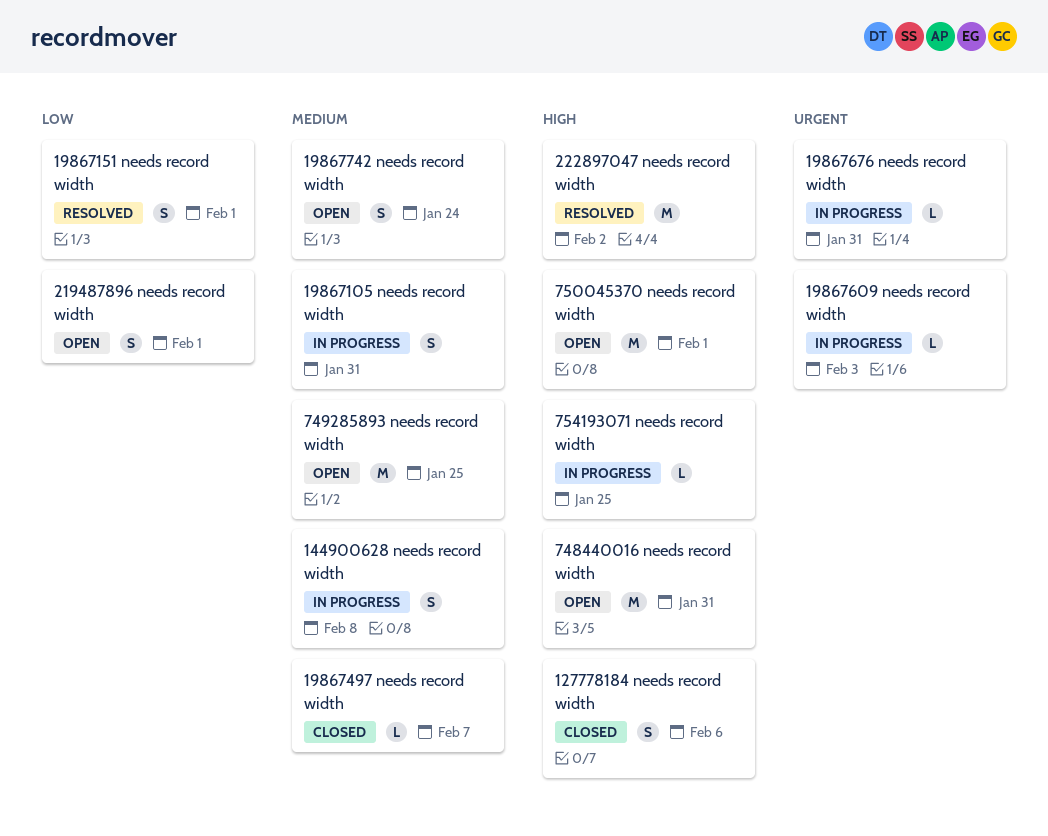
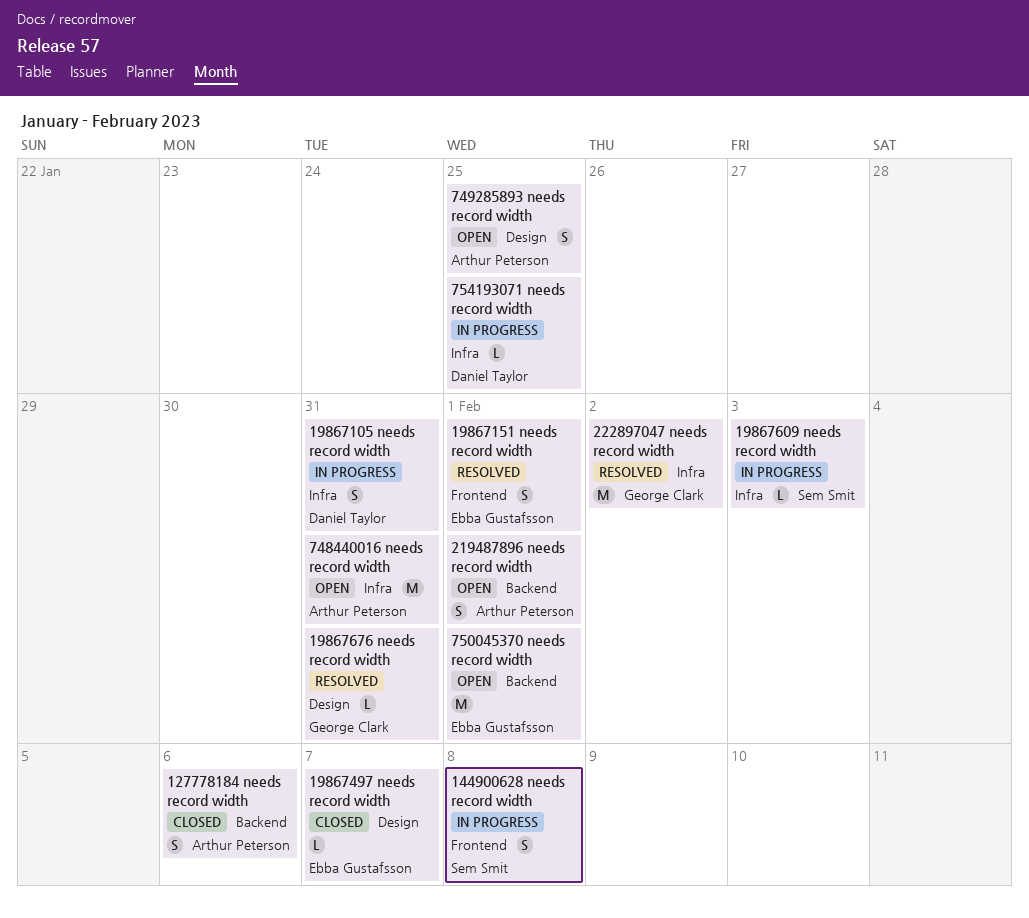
19867676 needs record width, status: In progress -> Resolved
19867742 needs record width: present -> none
749285893 needs record width, estimate: M -> S

